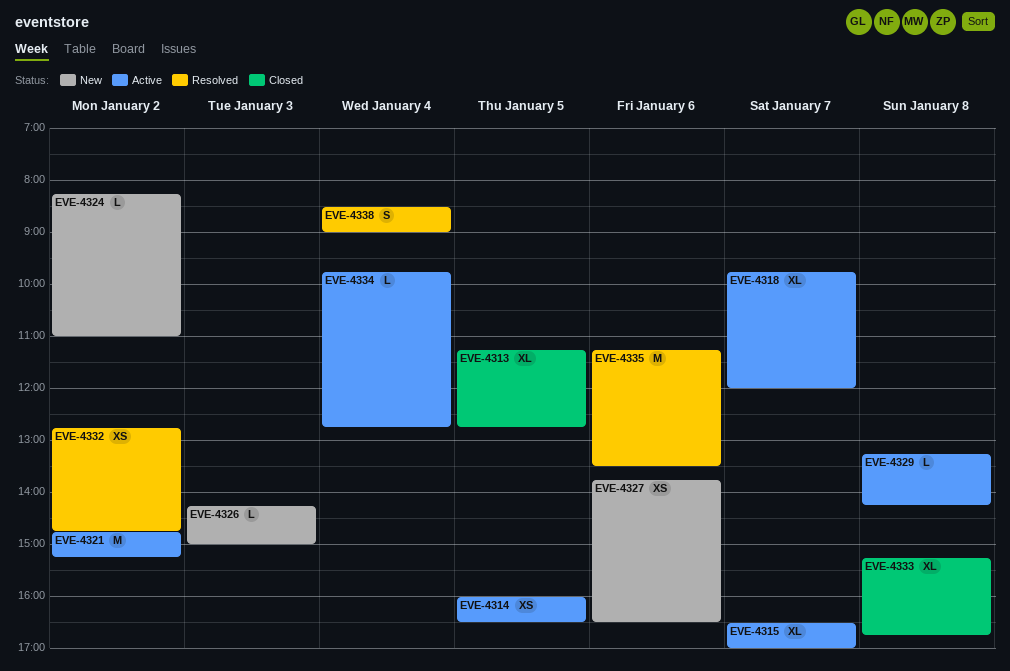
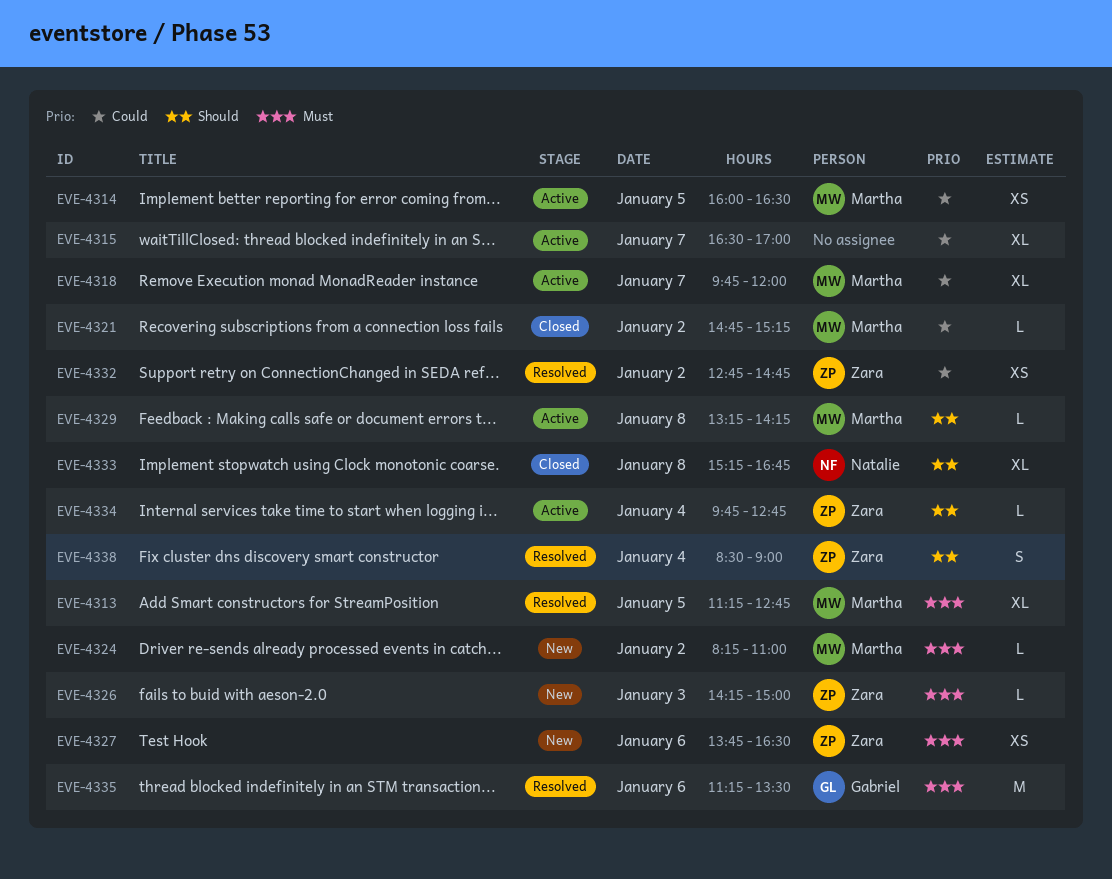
EVE-4313, status: Closed -> Resolved
EVE-4321, status: Active -> Closed
EVE-4321, estimate: M -> L

